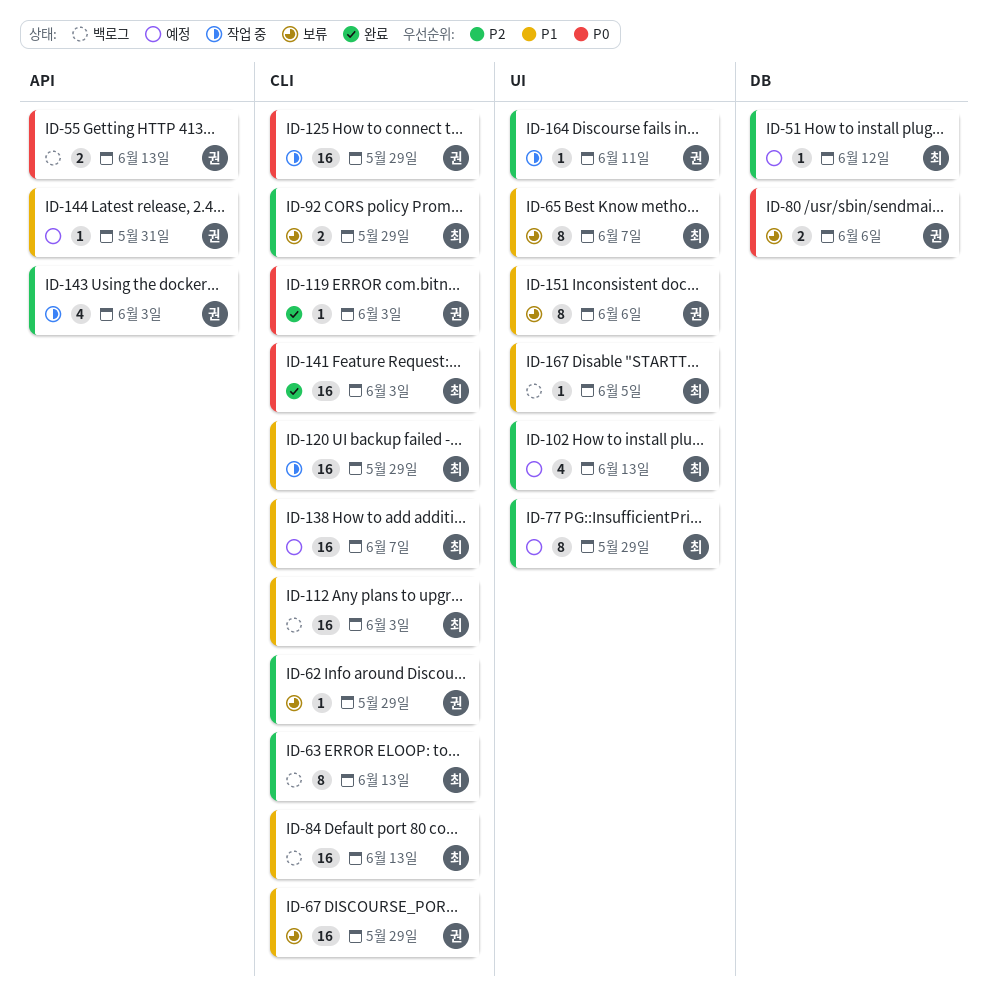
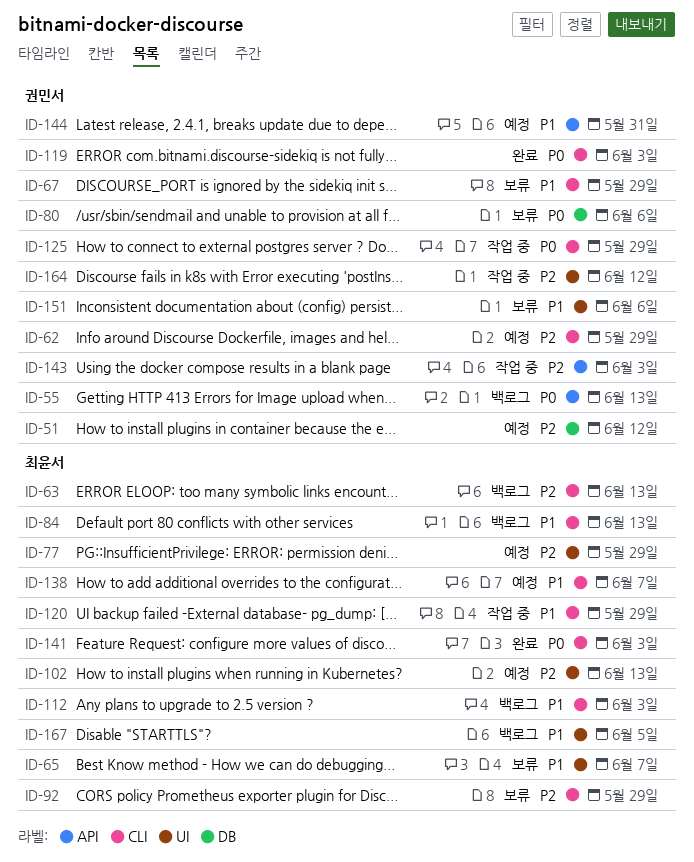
ID-51, owner: 최윤서 -> 권민서
ID-62, status: 보류 -> 예정
ID-164, due: Jun 11 -> Jun 12

